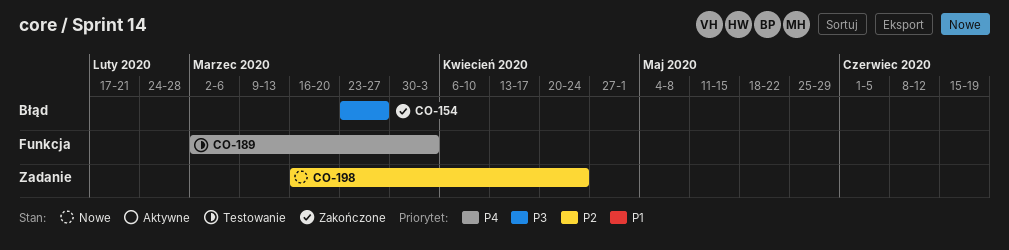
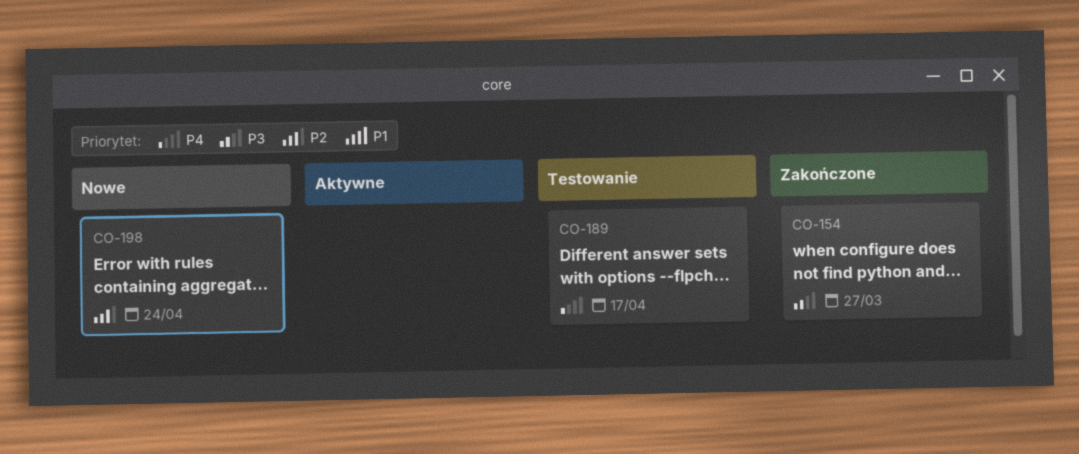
CO-189, due: Apr 3 -> Apr 17

